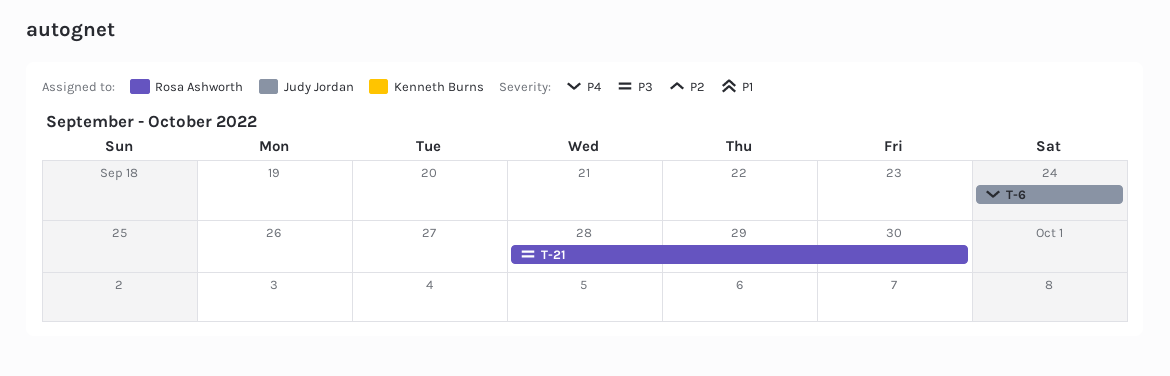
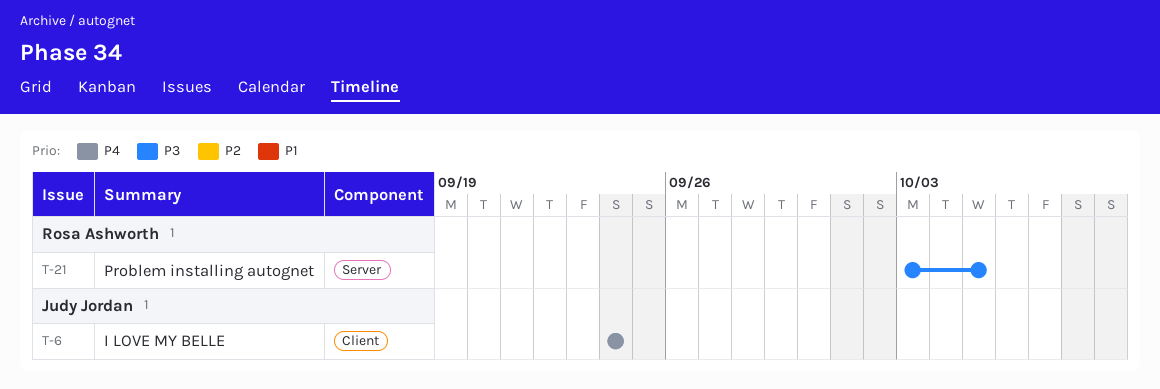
T-21, start: Sep 28 -> Oct 3
T-21, due: Sep 30 -> Oct 5

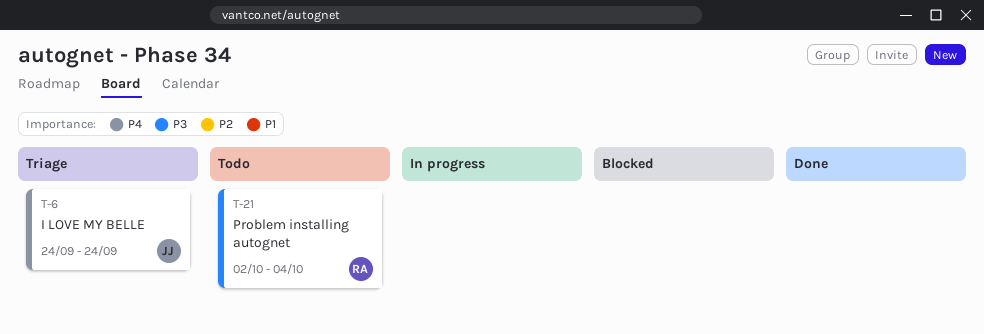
T-21, start: Oct 3 -> Oct 2
T-21, due: Oct 5 -> Oct 4

